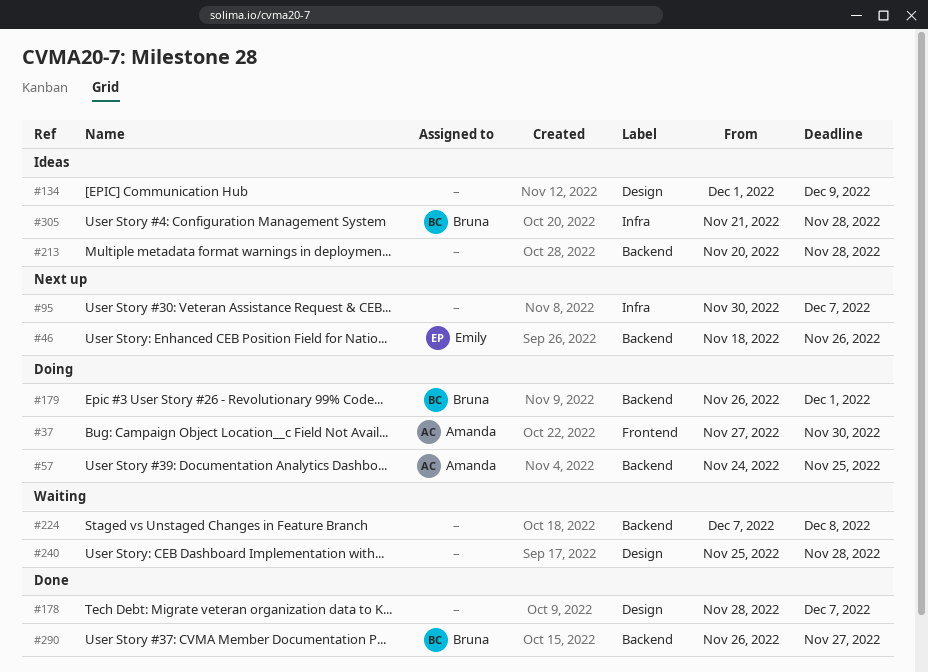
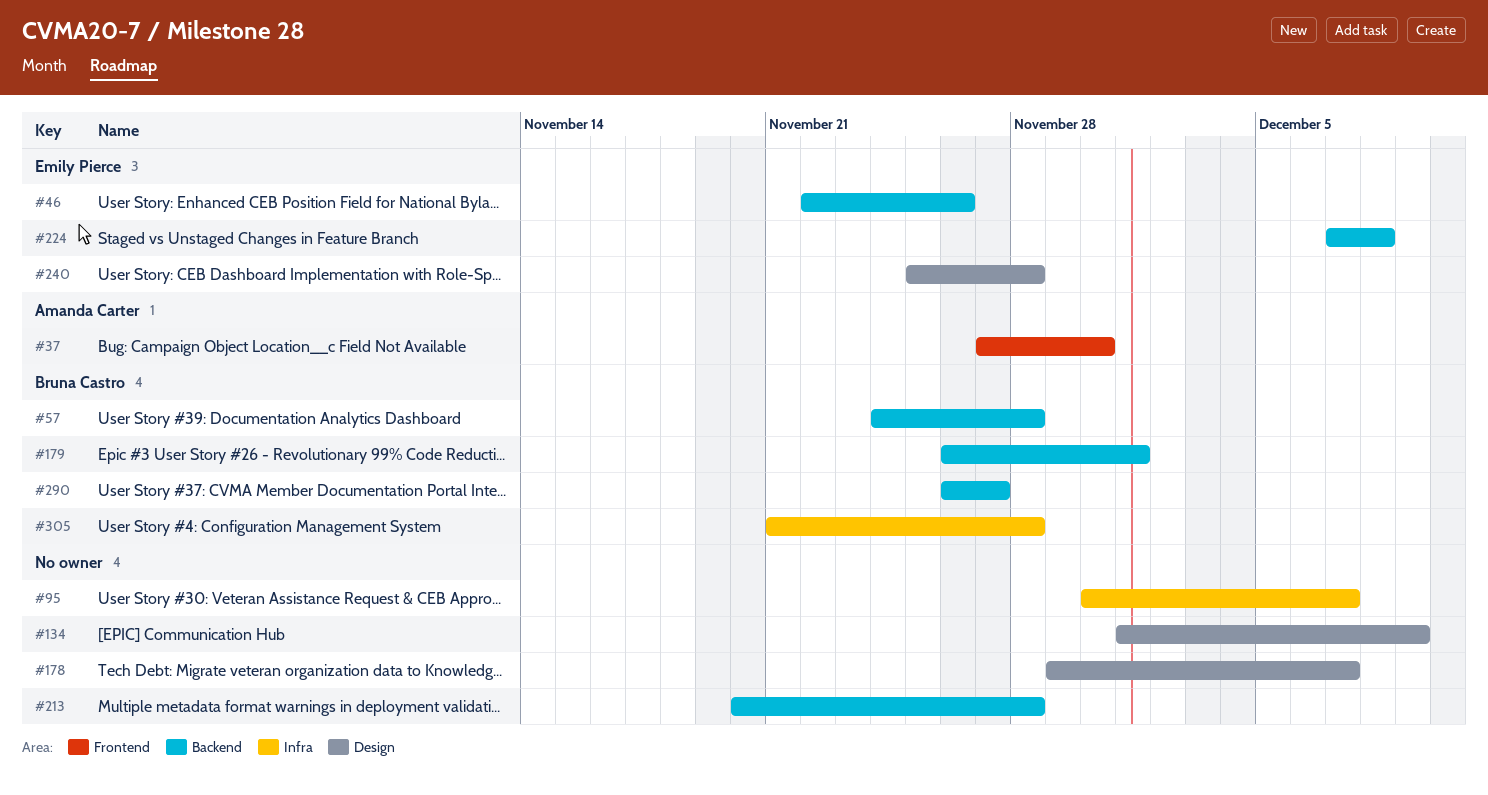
#46, start: Nov 18 -> Nov 22
#57, owner: Amanda Carter -> Bruna Castro
#57, due: Nov 25 -> Nov 28
#178, start: Nov 28 -> Nov 29
#224, owner: none -> Emily Pierce
#240, owner: none -> Emily Pierce

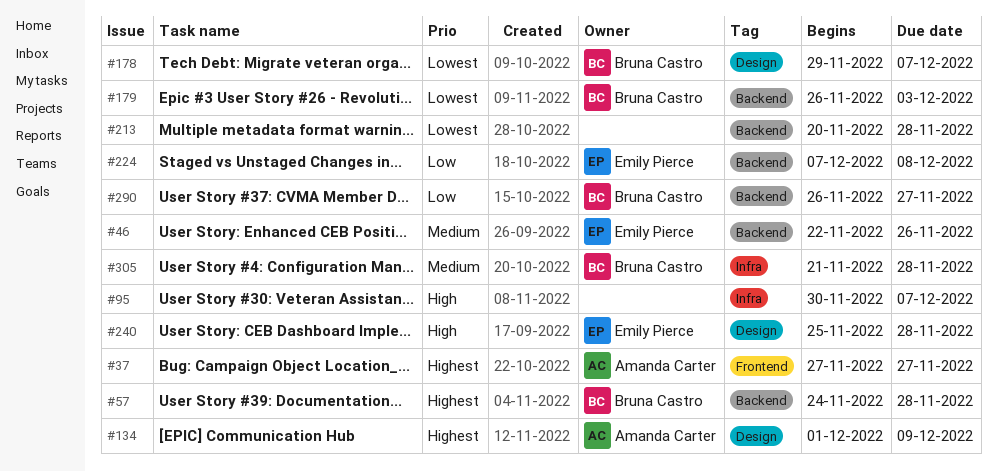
#37, due: Nov 30 -> Nov 27
#134, owner: none -> Amanda Carter
#178, owner: none -> Bruna Castro
#179, due: Dec 1 -> Dec 3

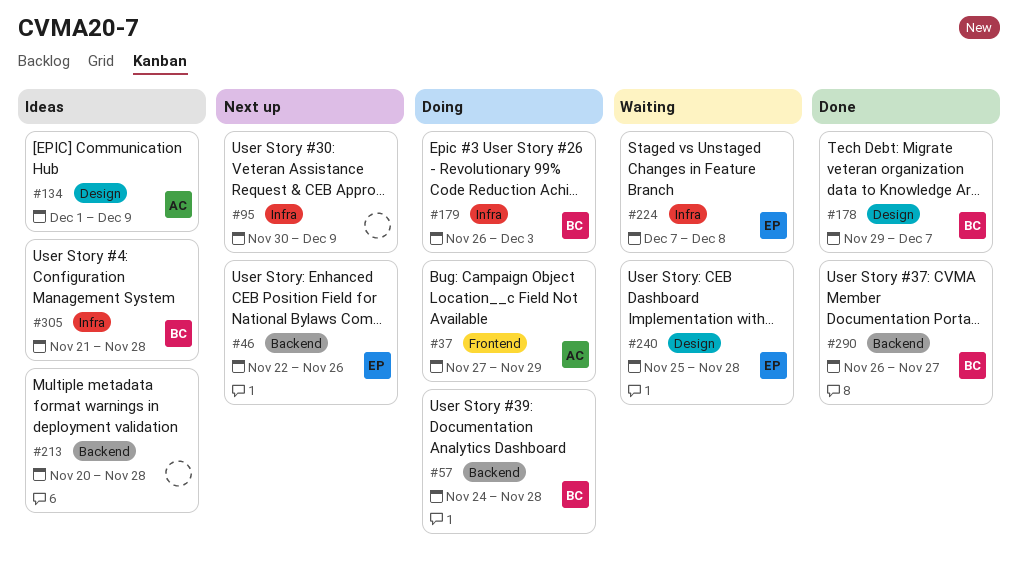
#37, due: Nov 27 -> Nov 29
#95, due: Dec 7 -> Dec 9
#179, label: Backend -> Infra
#224, label: Backend -> Infra

